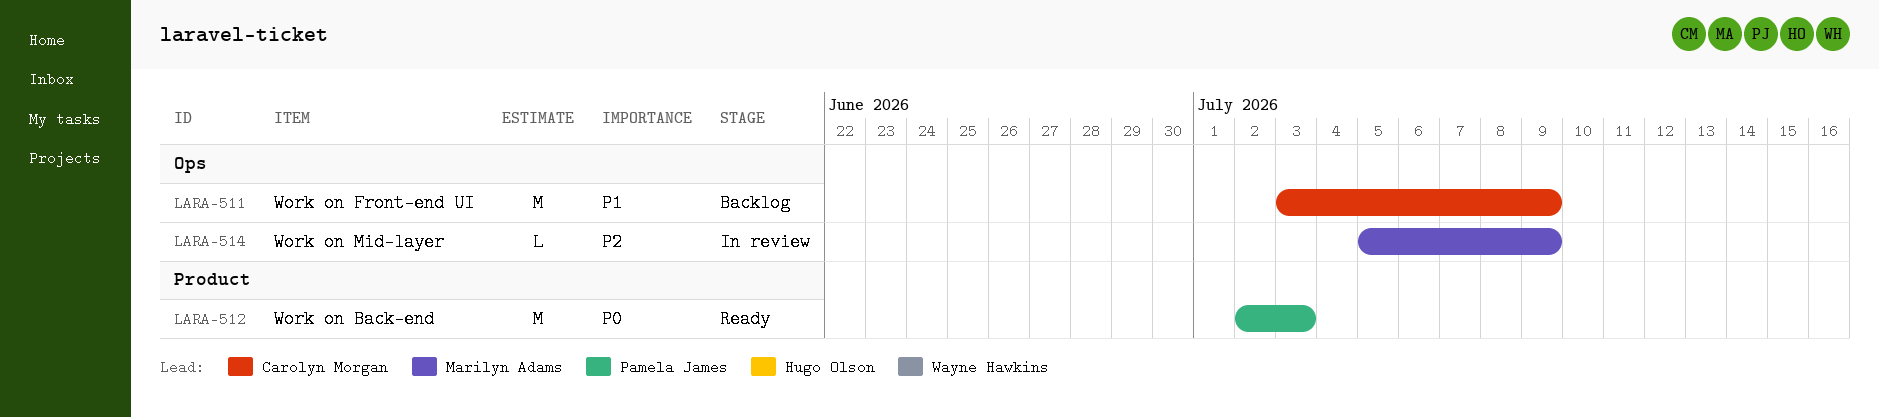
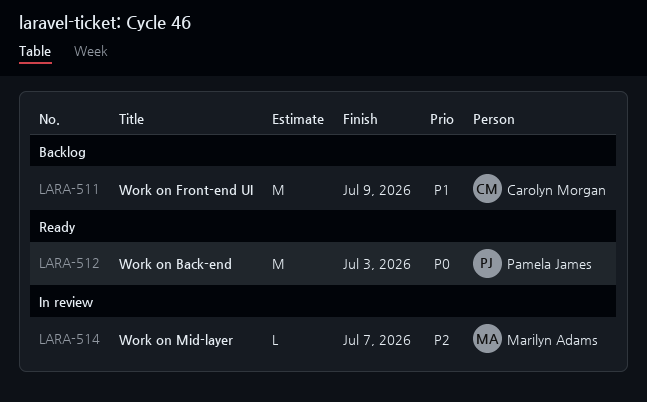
LARA-514, due: Jul 9 -> Jul 7

